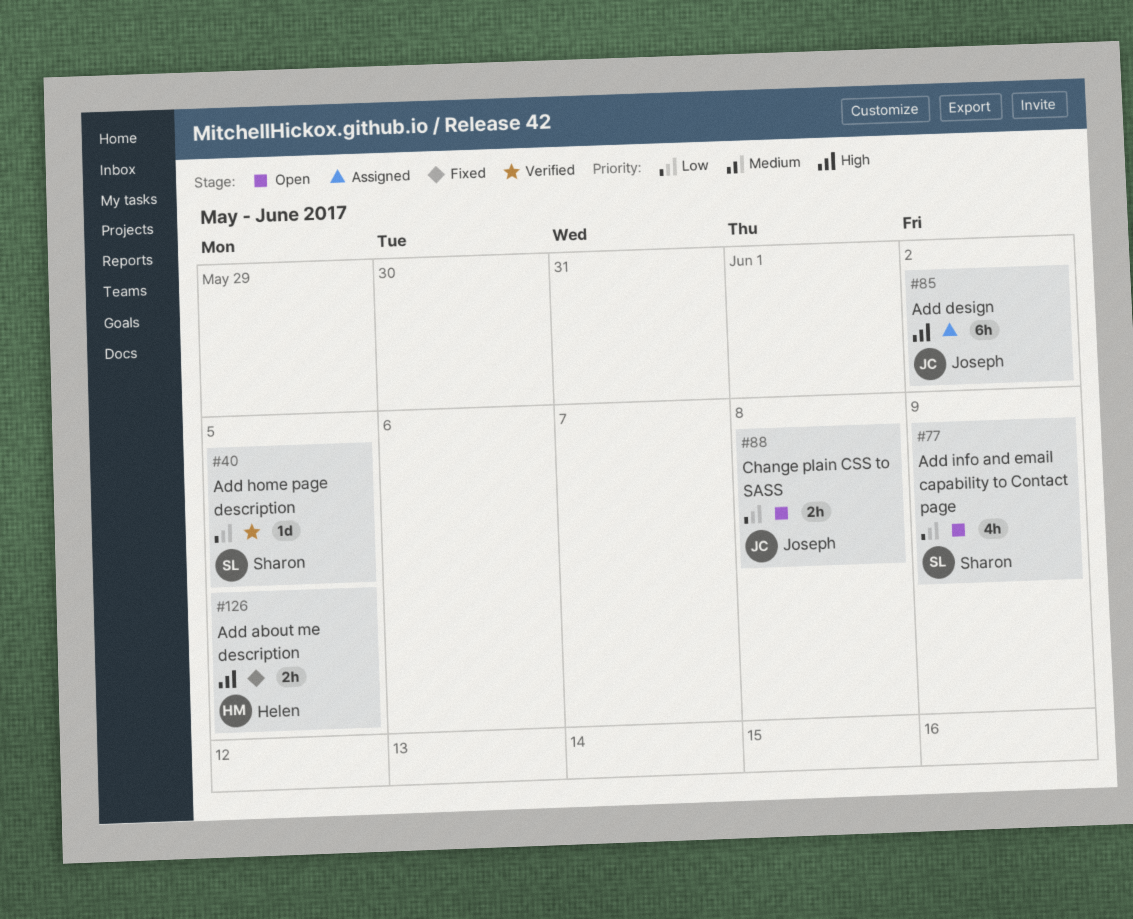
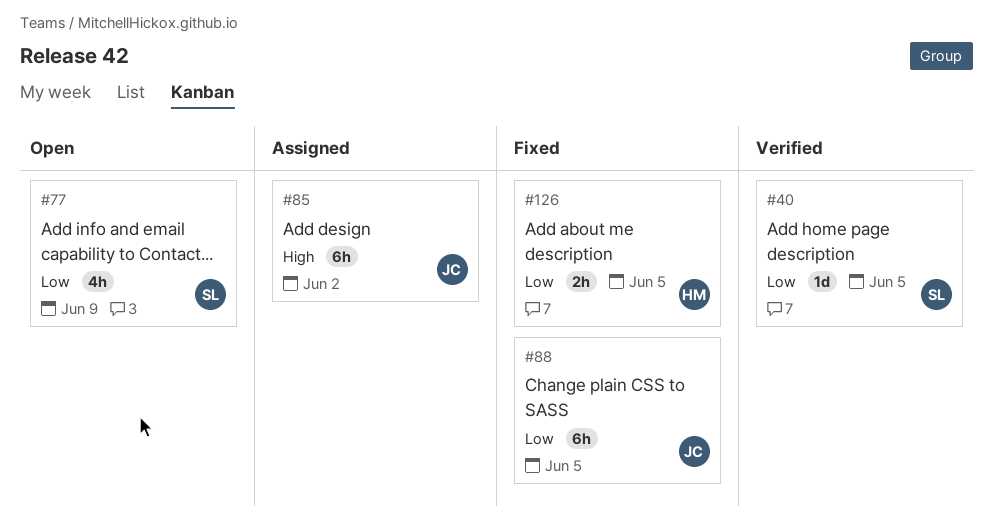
#88, status: Open -> Fixed
#88, estimate: 2h -> 6h
#88, due: Jun 8 -> Jun 5
#126, priority: High -> Low

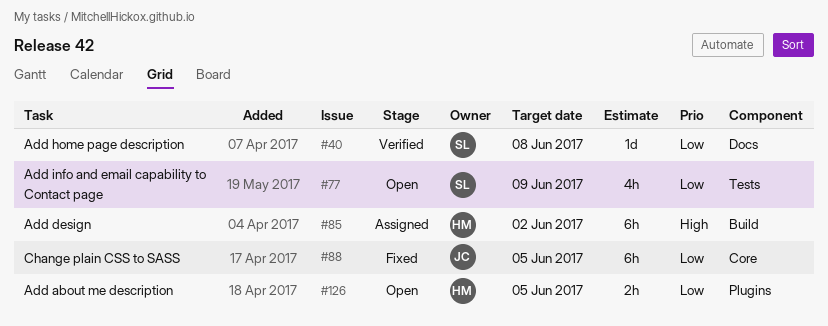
#40, due: Jun 5 -> Jun 8
#85, owner: JC -> HM
#126, status: Fixed -> Open

